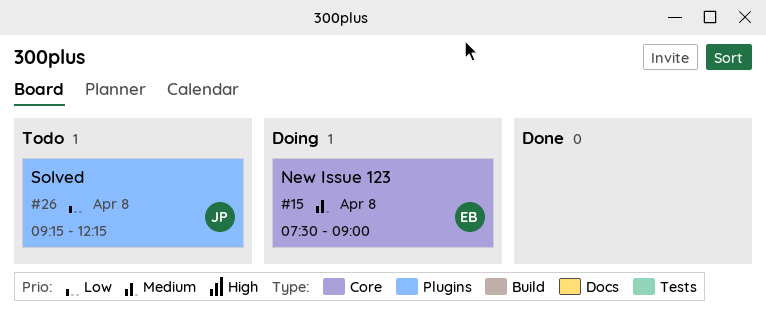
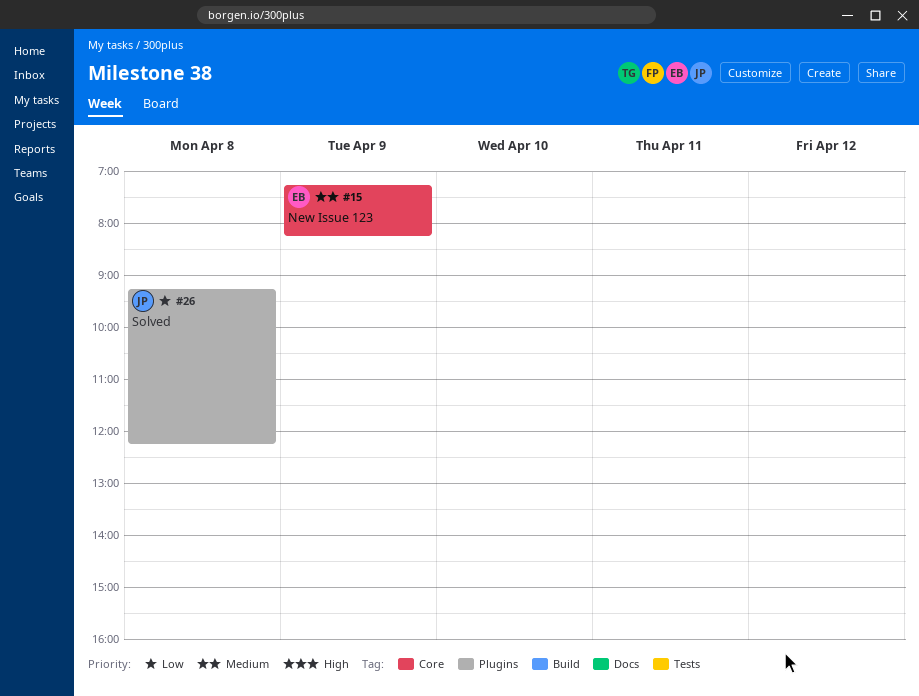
#15, day: Apr 8 -> Apr 9
#15, begins: 07:30 -> 07:15
#15, ends: 09:00 -> 08:15

